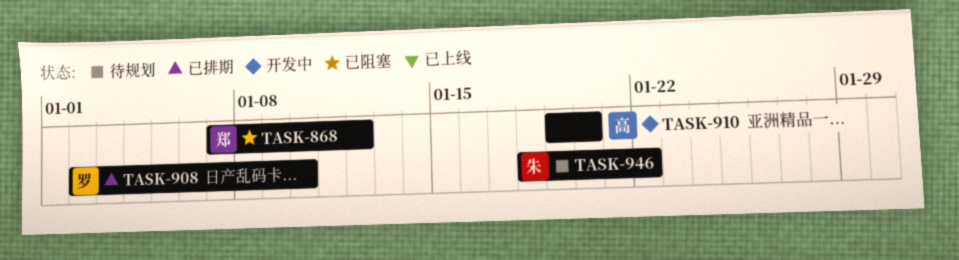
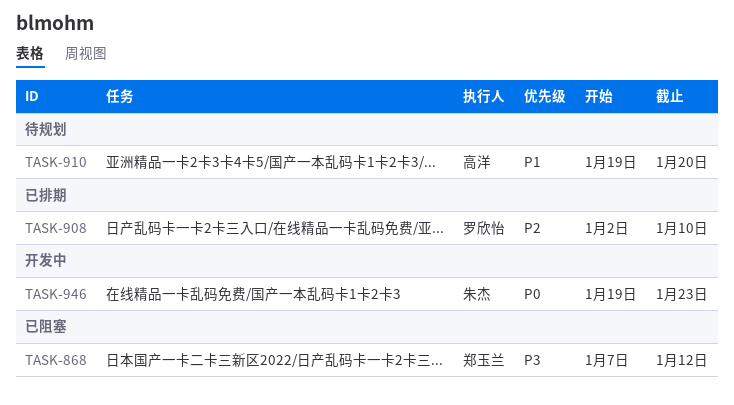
TASK-910, status: 开发中 -> 待规划
TASK-946, status: 待规划 -> 开发中
TASK-946, start: Jan 18 -> Jan 19
TASK-946, due: Jan 22 -> Jan 23

